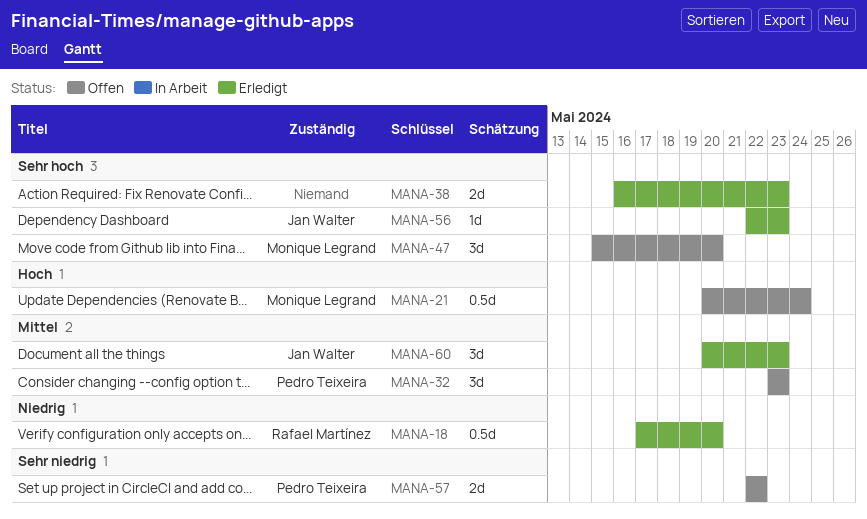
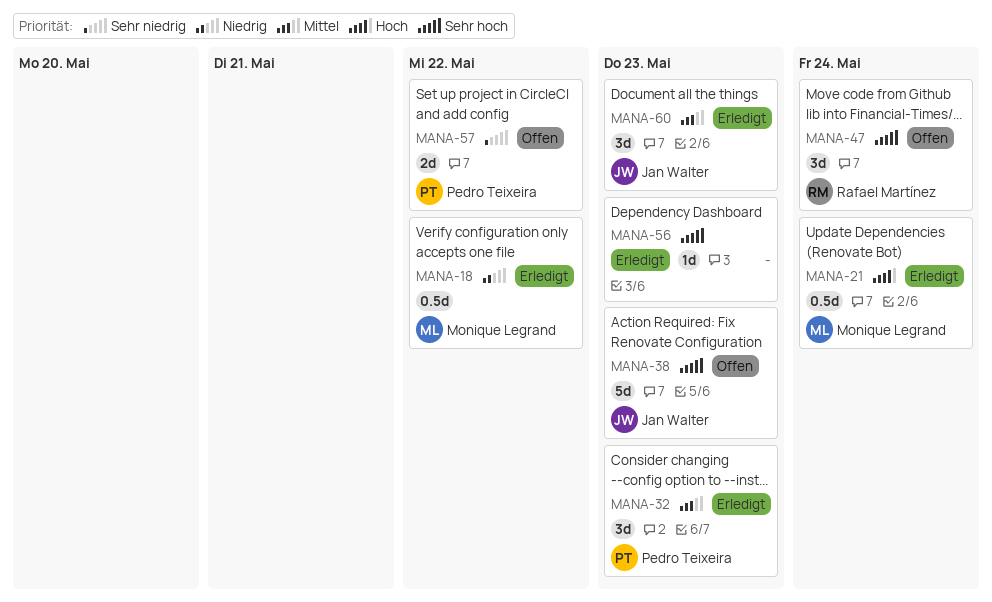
MANA-18, owner: Rafael Martínez -> Monique Legrand
MANA-18, due: May 20 -> May 22
MANA-21, status: Offen -> Erledigt
MANA-32, status: Offen -> Erledigt
MANA-38, status: Erledigt -> Offen
MANA-38, owner: none -> Jan Walter
MANA-38, estimate: 2d -> 5d
MANA-47, owner: Monique Legrand -> Rafael Martínez
MANA-47, due: May 20 -> May 24
MANA-56, owner: Jan Walter -> none

